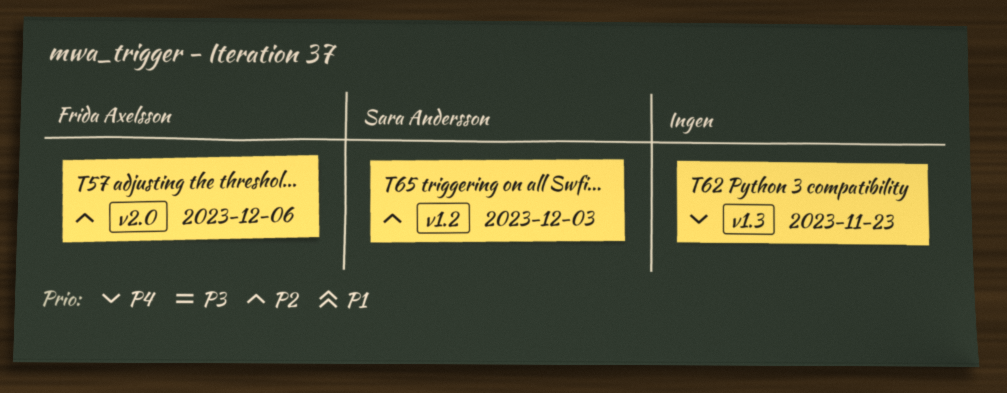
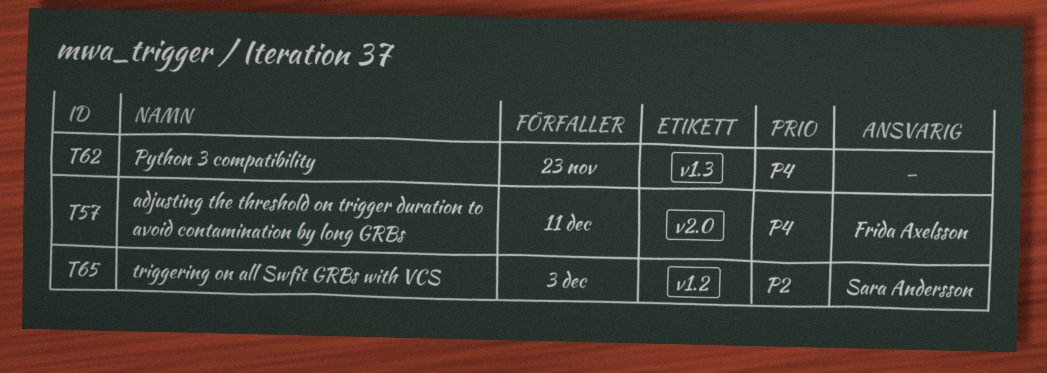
T57, priority: P2 -> P4
T57, due: Dec 6 -> Dec 11

